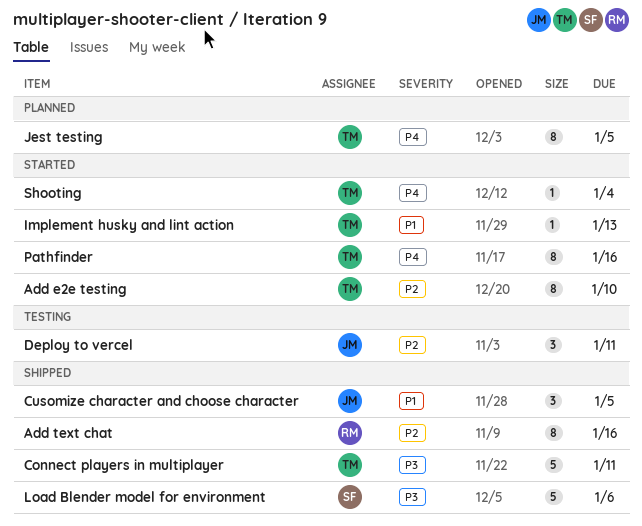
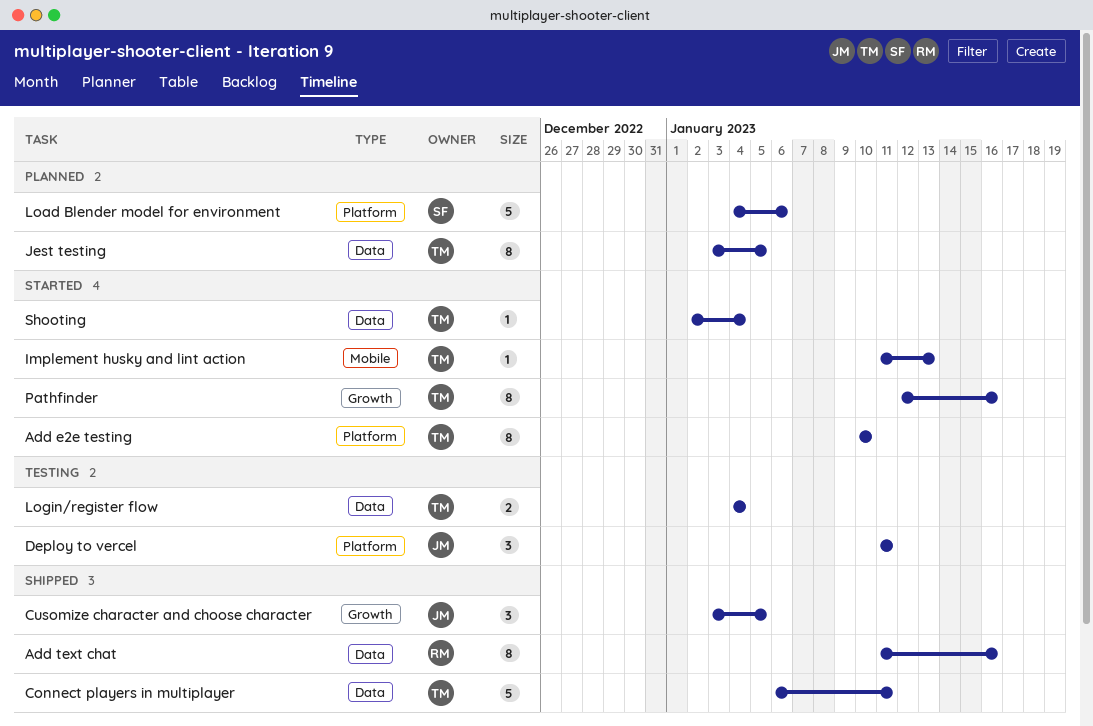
Load Blender model for environment, status: Shipped -> Planned
Login/register flow: none -> present

